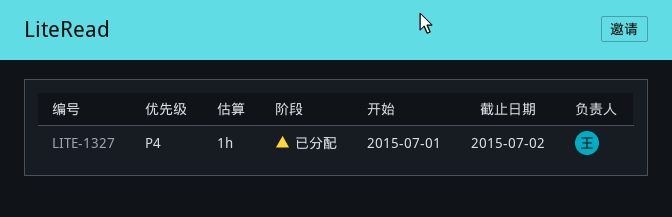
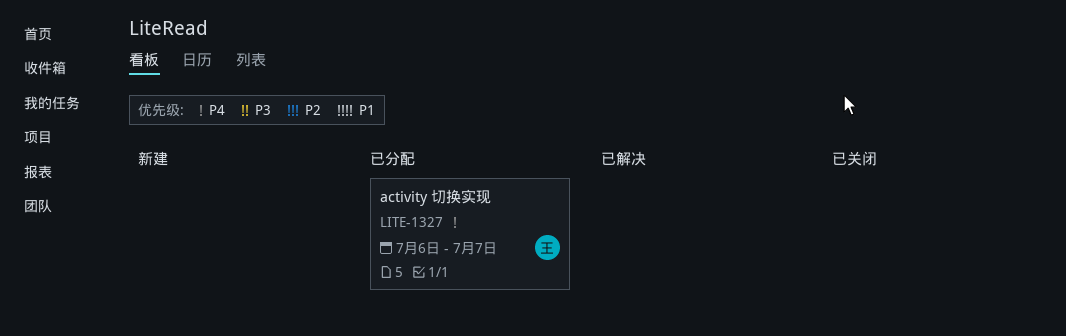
LITE-1327, start: Jul 1 -> Jul 6
LITE-1327, due: Jul 2 -> Jul 7

